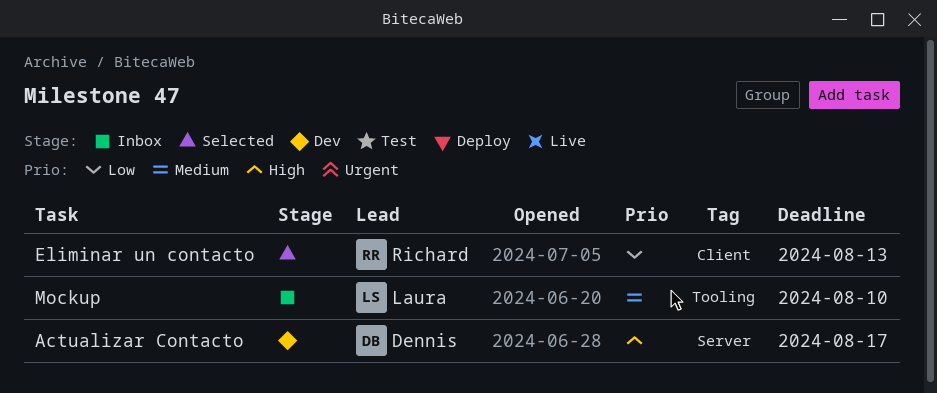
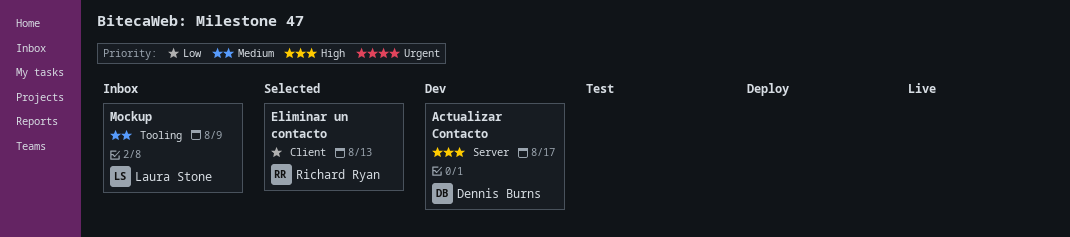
Mockup, due: Aug 10 -> Aug 9

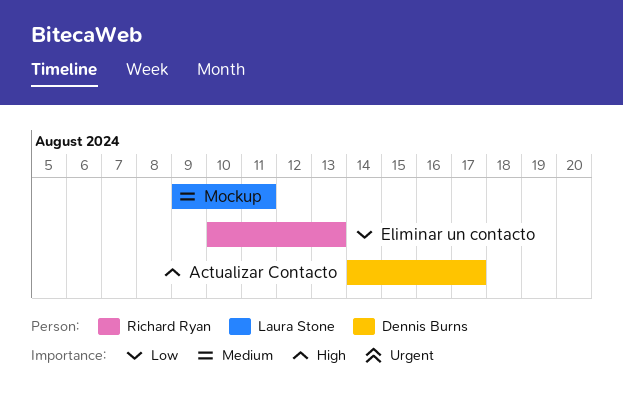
Mockup, due: Aug 9 -> Aug 11

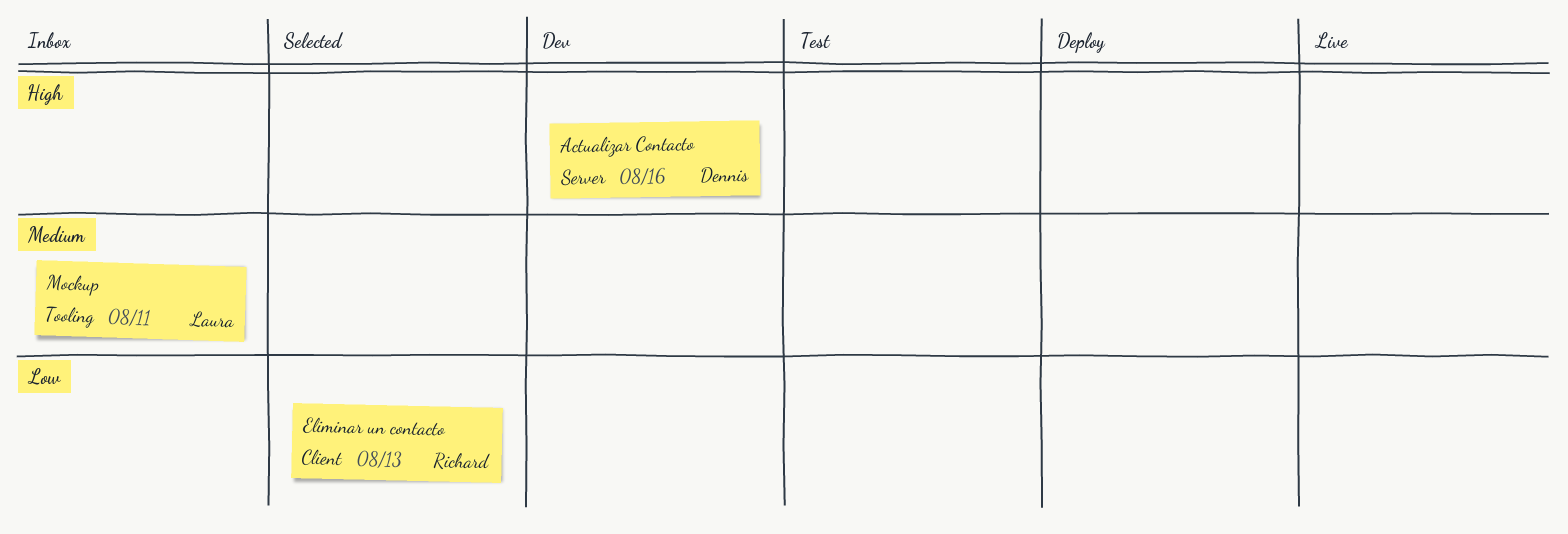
Actualizar Contacto, due: Aug 17 -> Aug 16

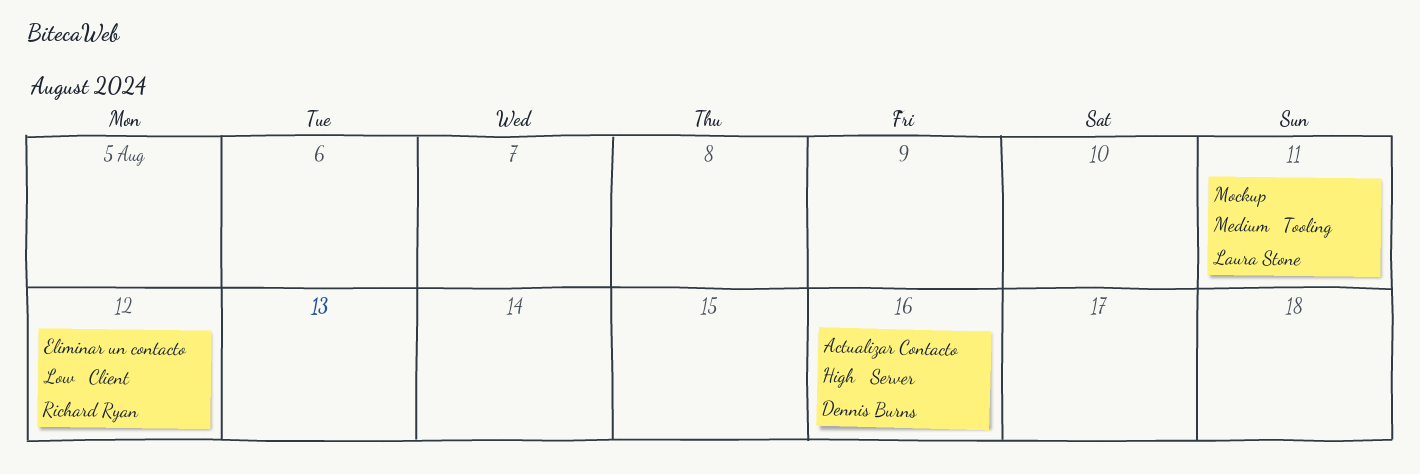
Eliminar un contacto, due: Aug 13 -> Aug 12

